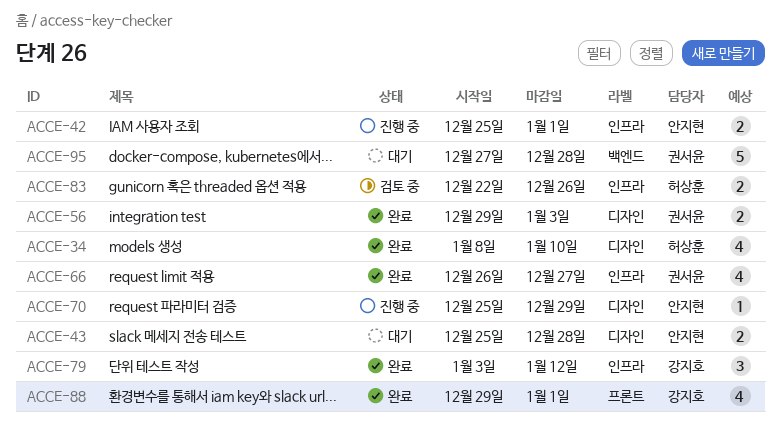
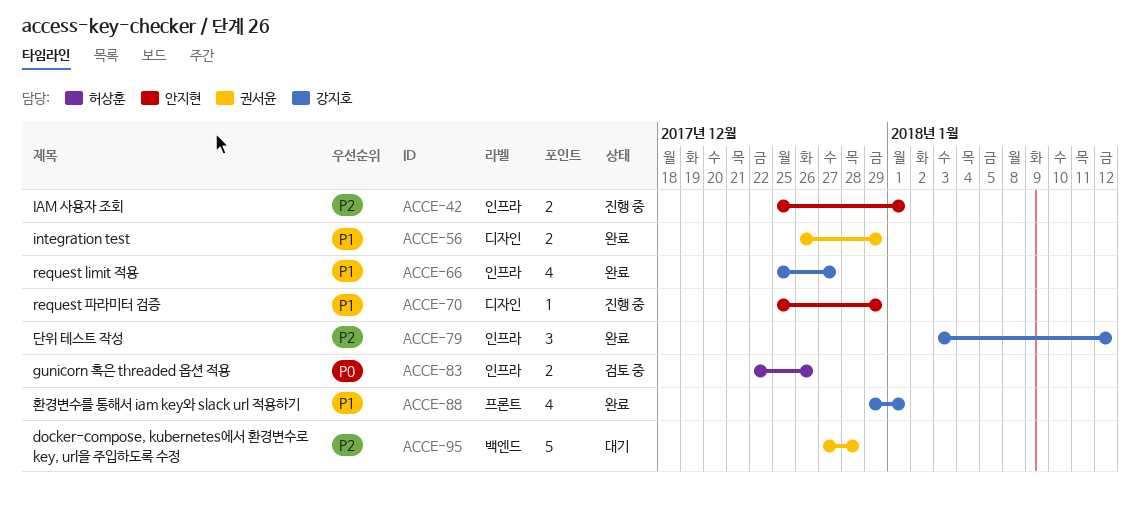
ACCE-34: present -> none
ACCE-43: present -> none
ACCE-56, start: Dec 29 -> Dec 26
ACCE-56, due: Jan 3 -> Dec 29
ACCE-66, owner: 권서윤 -> 강지호
ACCE-66, start: Dec 26 -> Dec 25

